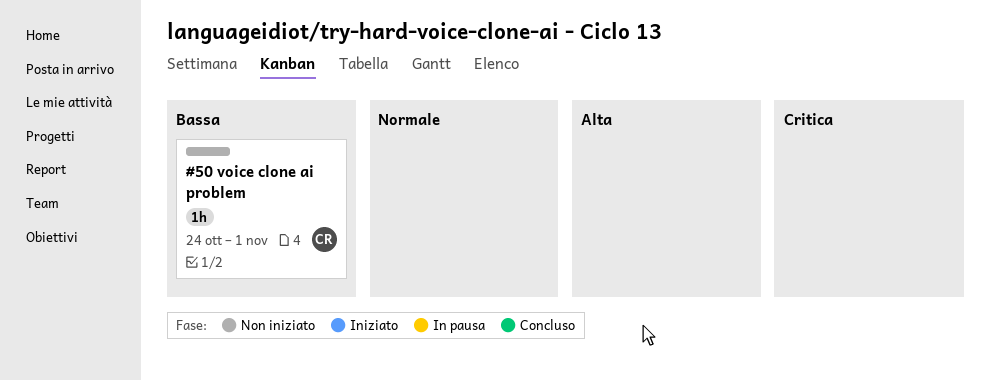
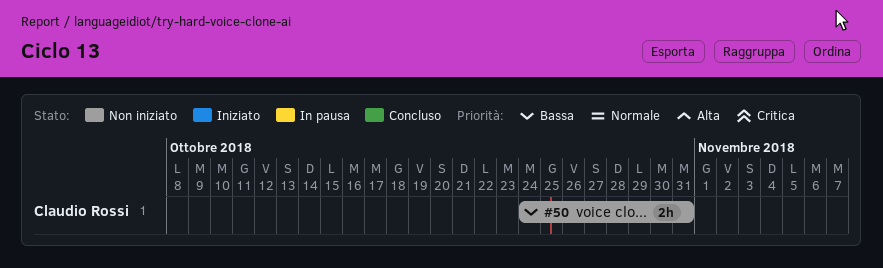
#50, estimate: 1h -> 2h
#50, due: Nov 1 -> Oct 31

